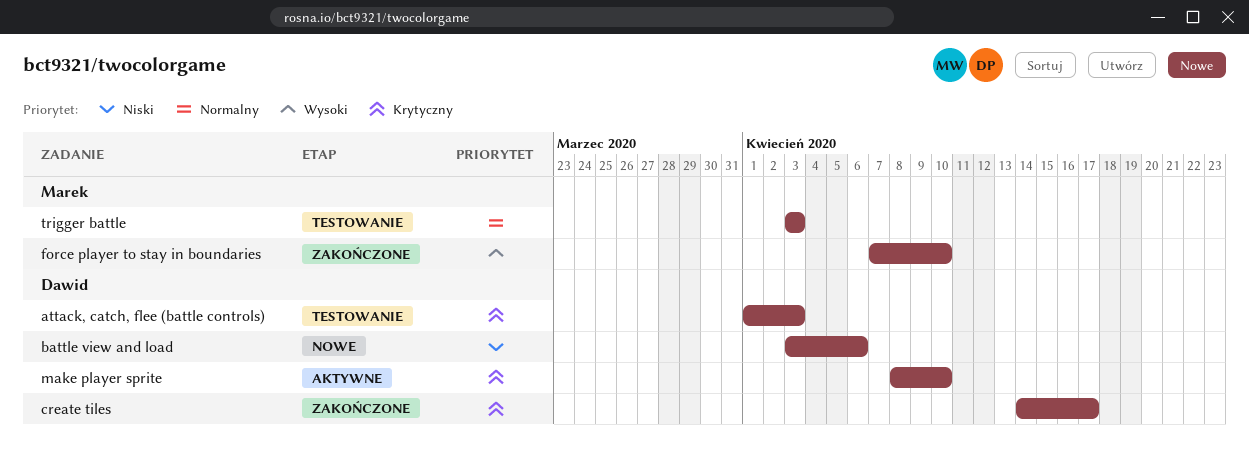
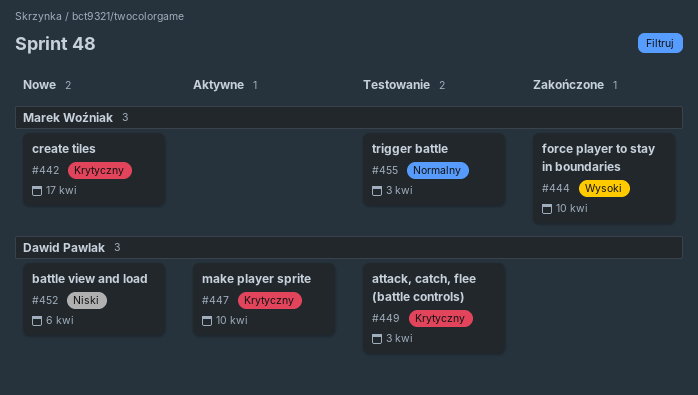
create tiles, status: Zakończone -> Nowe
create tiles, owner: Dawid Pawlak -> Marek Woźniak

